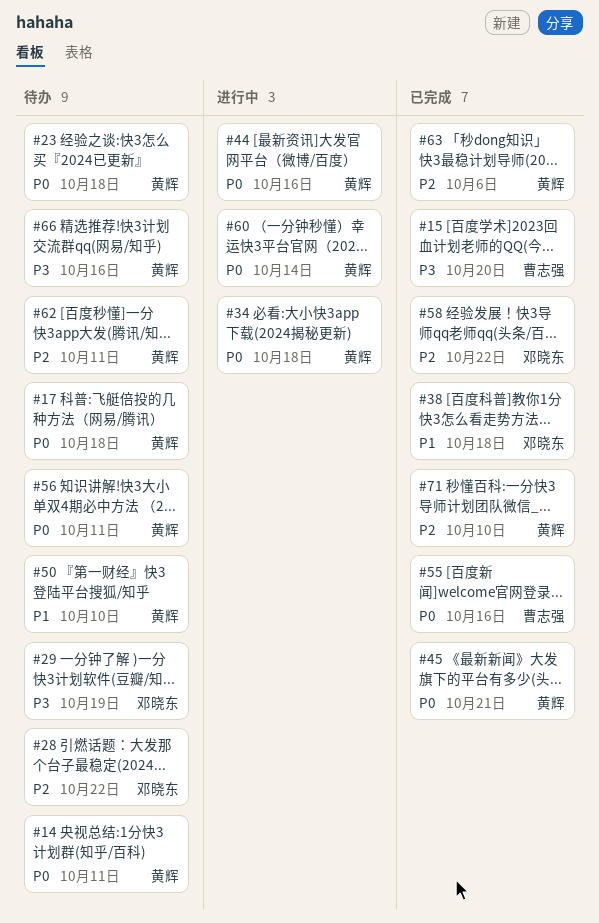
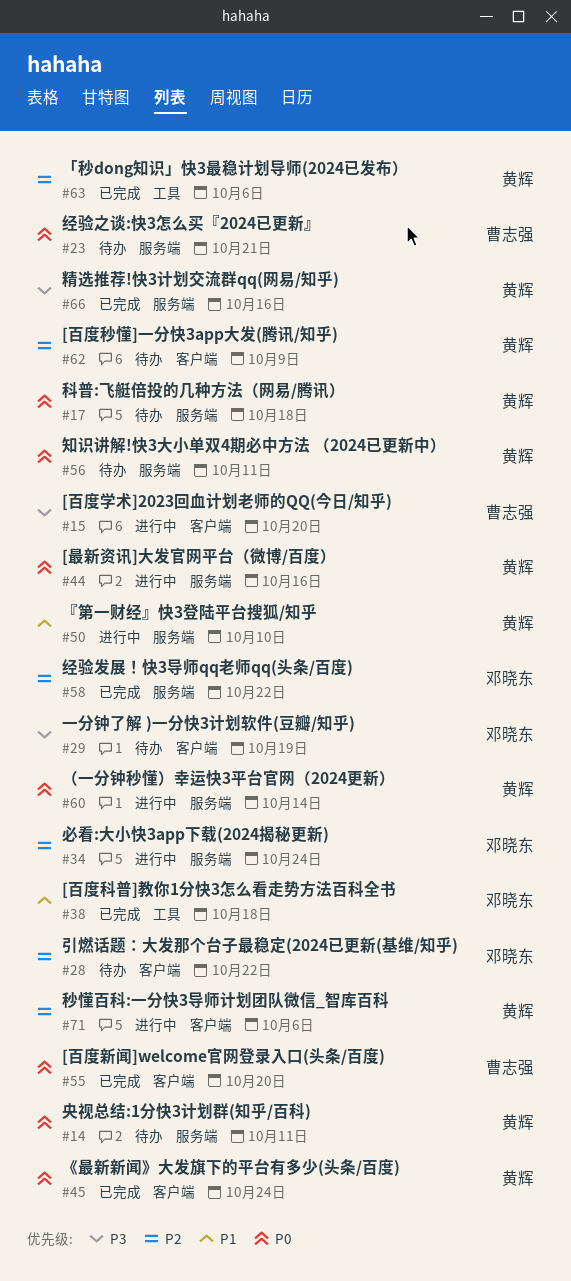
#15, status: 已完成 -> 进行中
#23, owner: 黄辉 -> 曹志强
#23, due: Oct 18 -> Oct 21
#34, owner: 黄辉 -> 邓晓东
#34, priority: P0 -> P2
#34, due: Oct 18 -> Oct 24
#45, due: Oct 21 -> Oct 24
#50, status: 待办 -> 进行中
#55, due: Oct 16 -> Oct 20
#62, due: Oct 11 -> Oct 9
#66, status: 待办 -> 已完成
#71, status: 已完成 -> 进行中
#71, due: Oct 10 -> Oct 6

